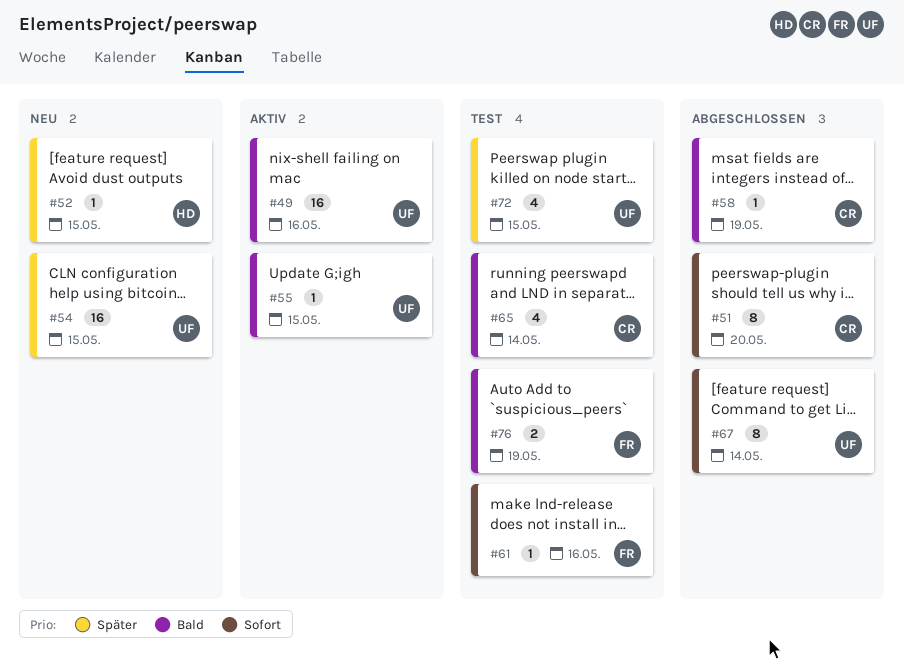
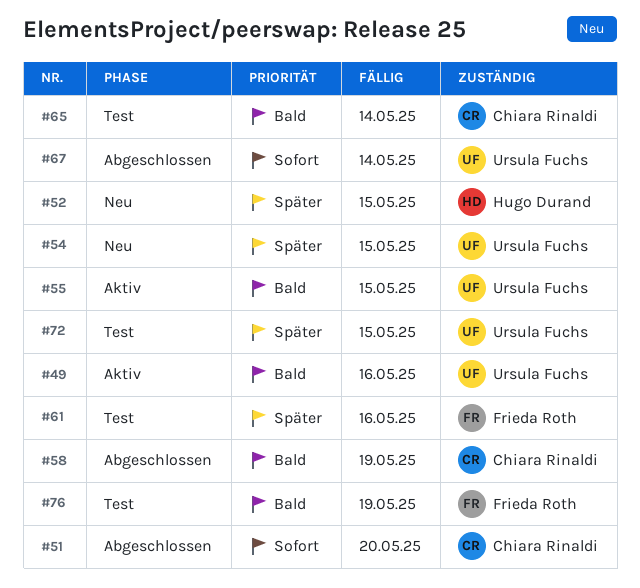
#61, priority: Sofort -> Später

